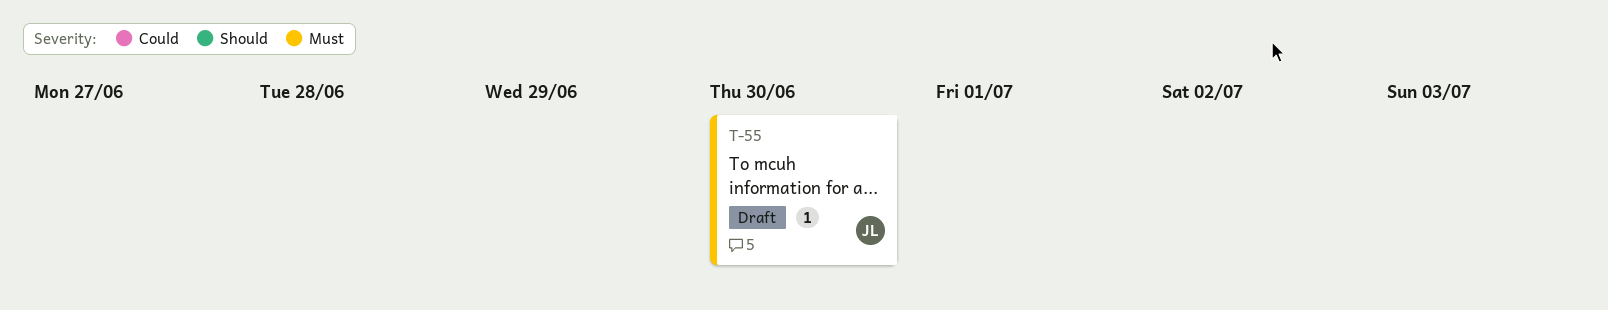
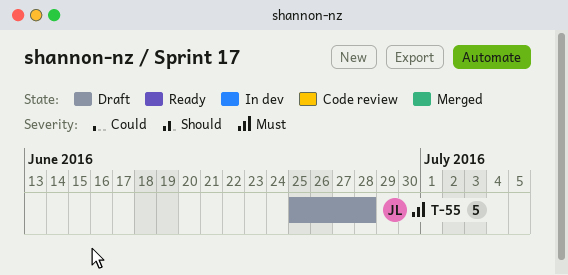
T-55, estimate: 1 -> 5
T-55, due: Jun 30 -> Jun 28

